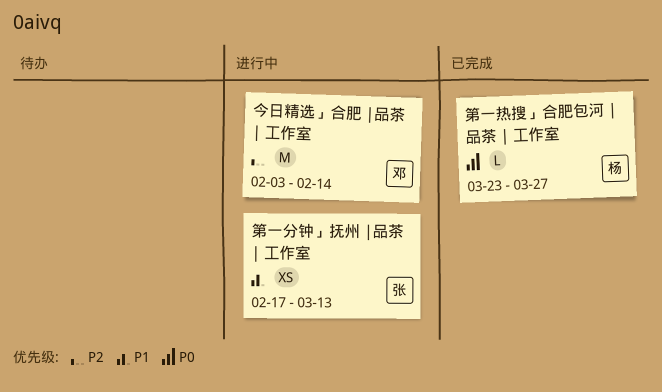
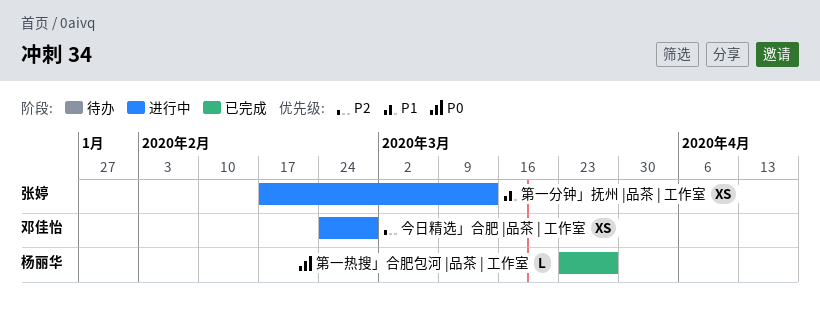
今日精选」合肥 |品茶 | 工作室, estimate: M -> XS
今日精选」合肥 |品茶 | 工作室, start: Feb 3 -> Feb 24
今日精选」合肥 |品茶 | 工作室, due: Feb 14 -> Feb 28

